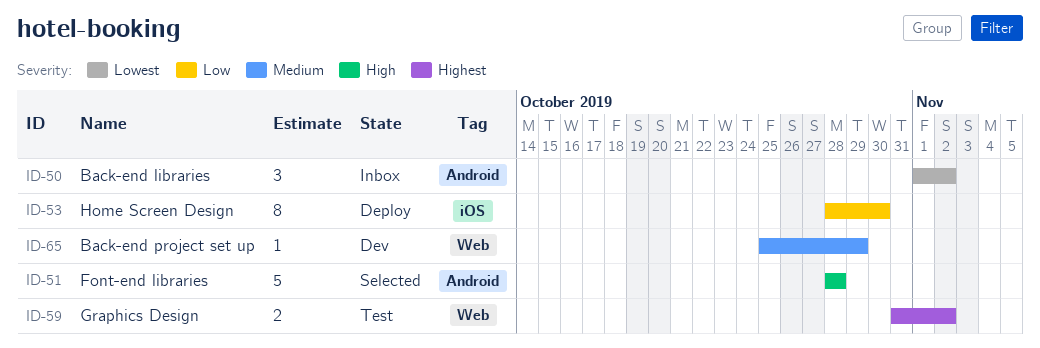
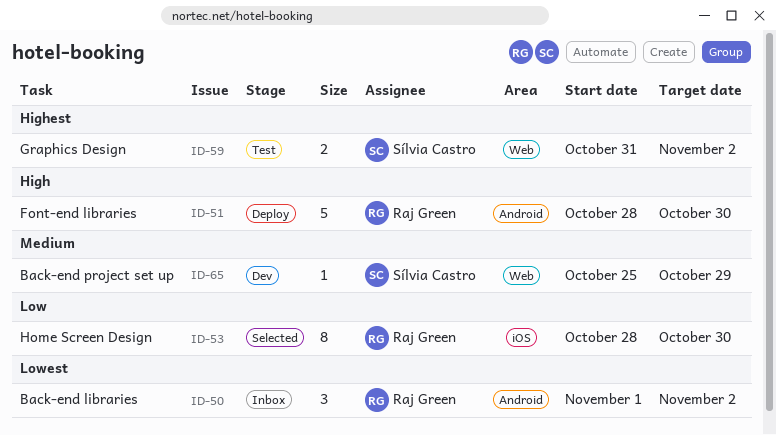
ID-51, status: Selected -> Deploy
ID-51, due: Oct 28 -> Oct 30
ID-53, status: Deploy -> Selected

